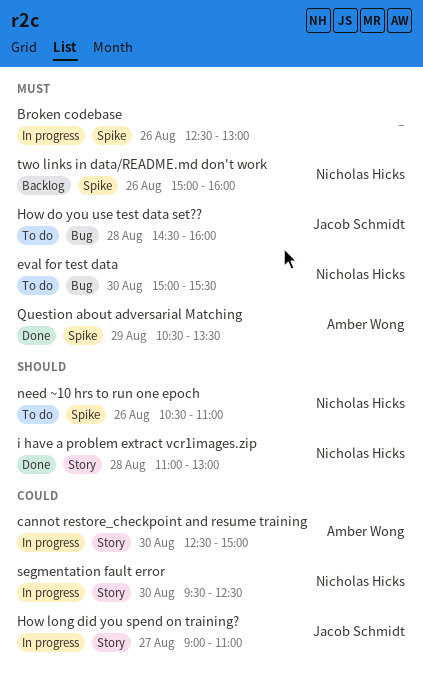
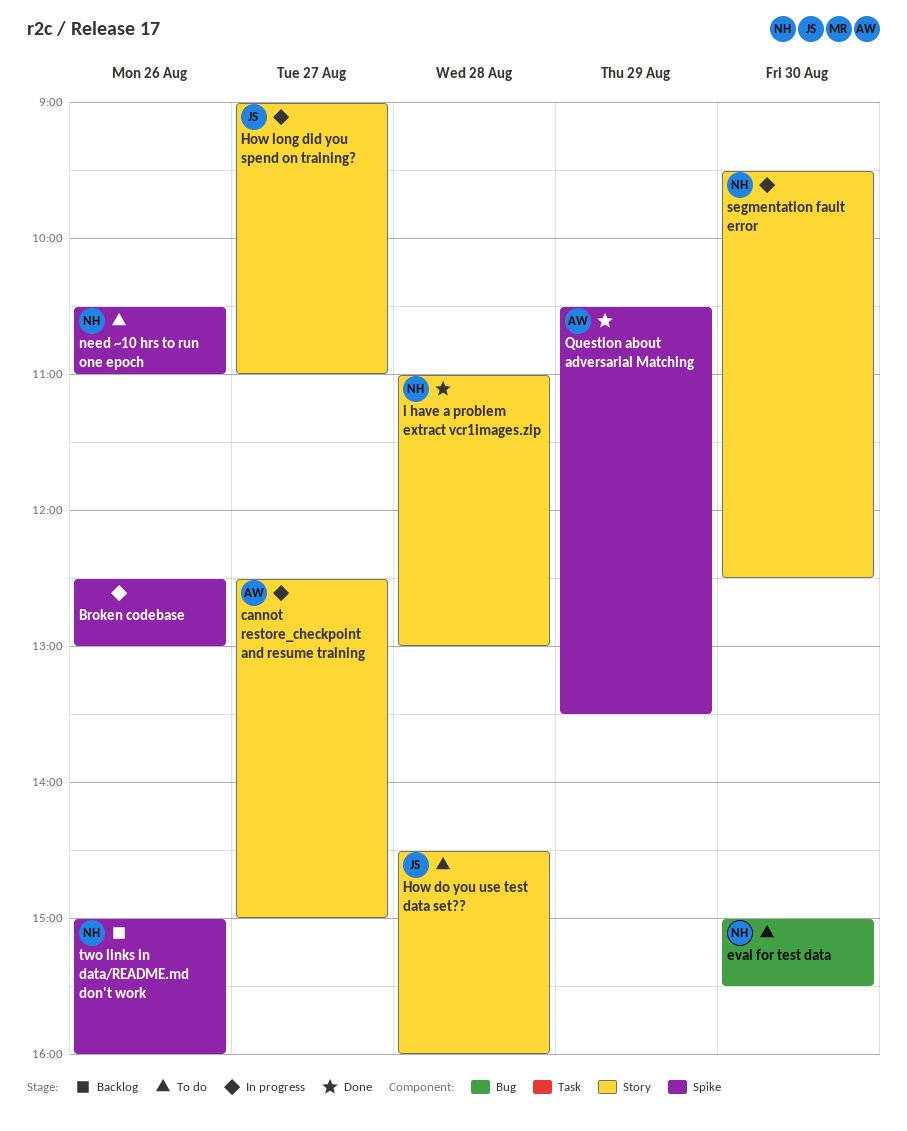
cannot restore_checkpoint and resume training, day: Aug 30 -> Aug 27
How do you use test data set??, label: Bug -> Story

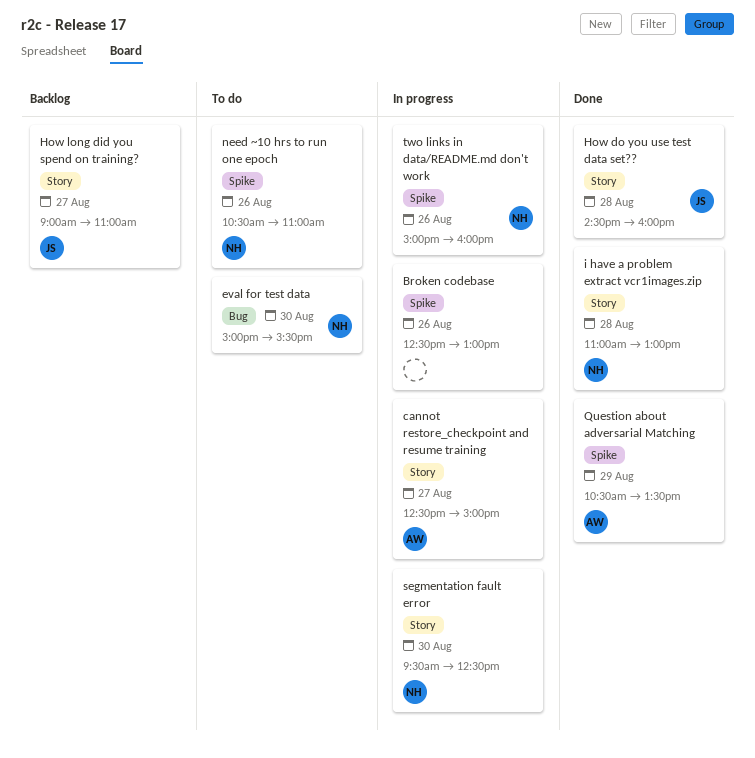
How do you use test data set??, status: To do -> Done
How long did you spend on training?, status: In progress -> Backlog
two links in data/README.md don't work, status: Backlog -> In progress

